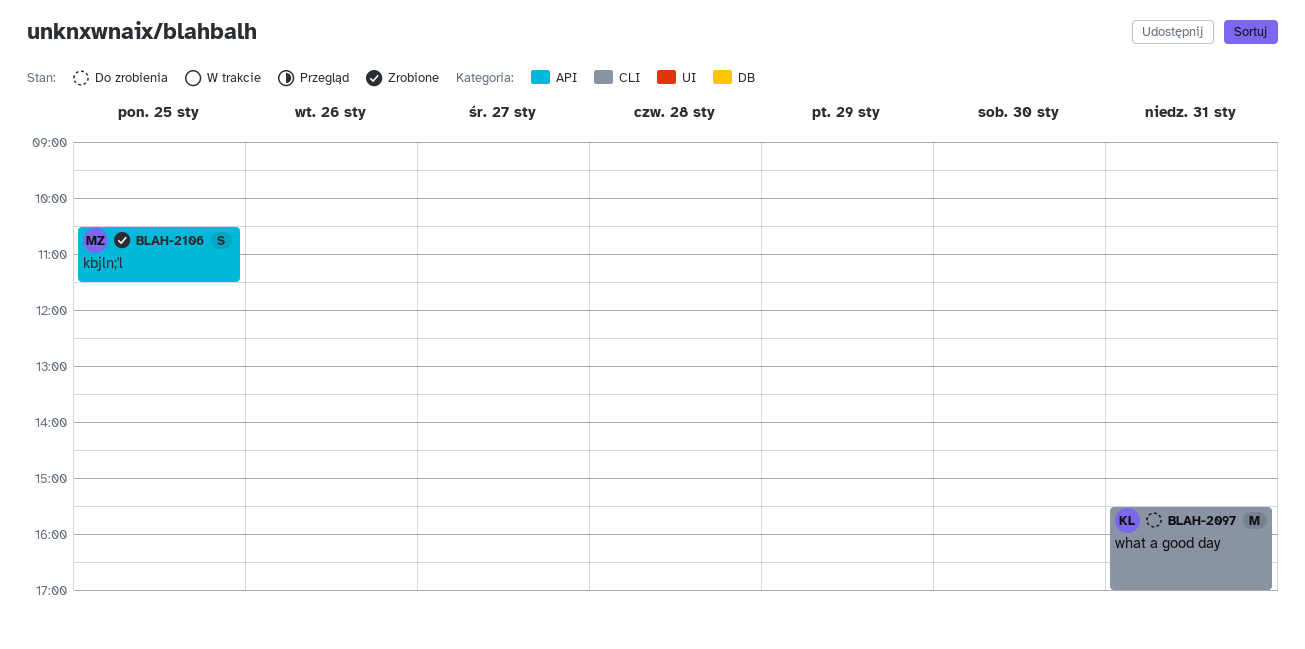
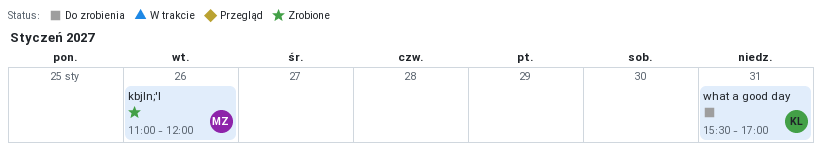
kbjln;'l, day: Jan 25 -> Jan 26
kbjln;'l, begins: 10:30 -> 11:00
kbjln;'l, ends: 11:30 -> 12:00

